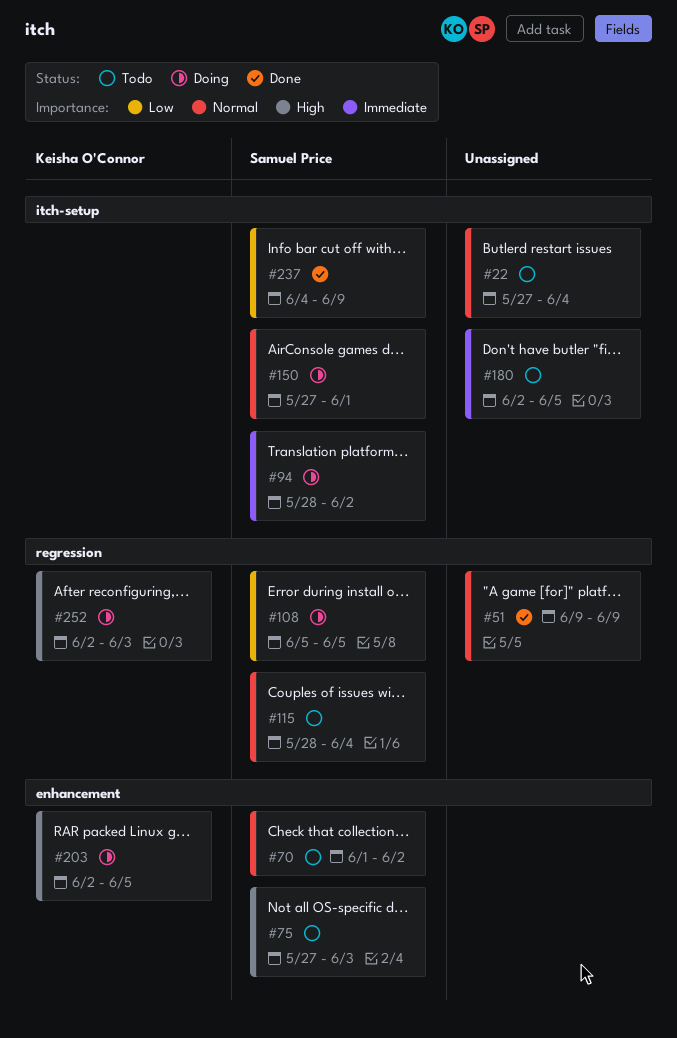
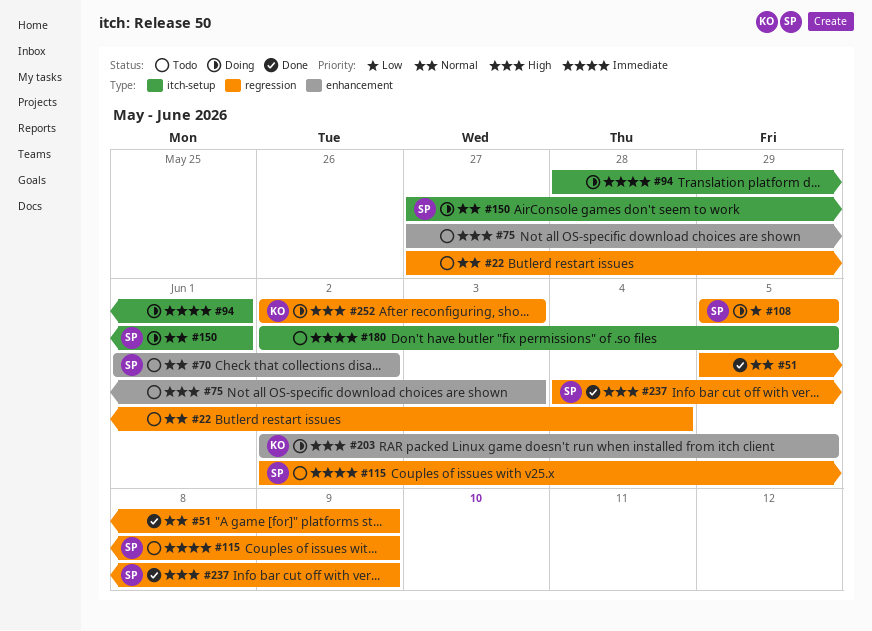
#22, label: itch-setup -> regression
#51, start: Jun 9 -> Jun 5
#75, owner: Samuel Price -> none
#94, owner: Samuel Price -> none
#94, due: Jun 2 -> Jun 1
#115, priority: Normal -> Immediate
#115, start: May 28 -> Jun 2
#115, due: Jun 4 -> Jun 9
#237, priority: Low -> High
#237, label: itch-setup -> regression

